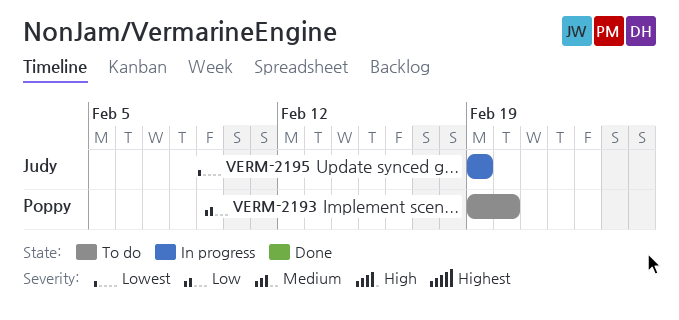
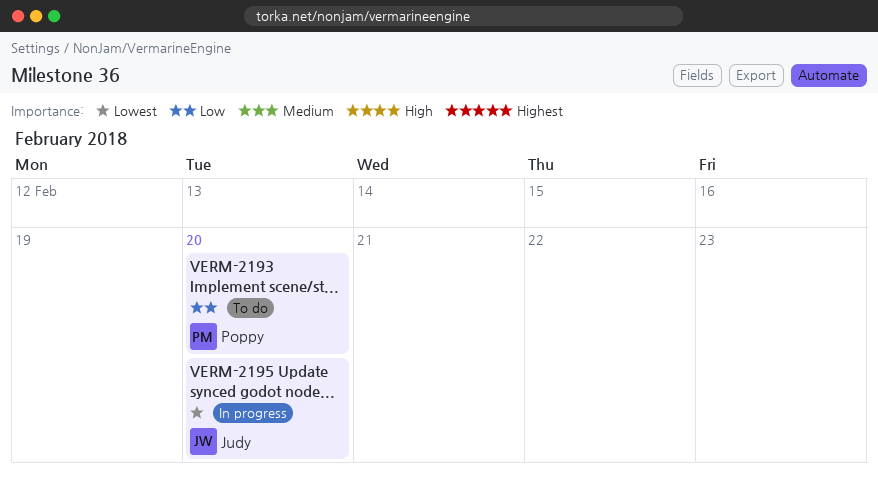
VERM-2195, due: Feb 19 -> Feb 20

